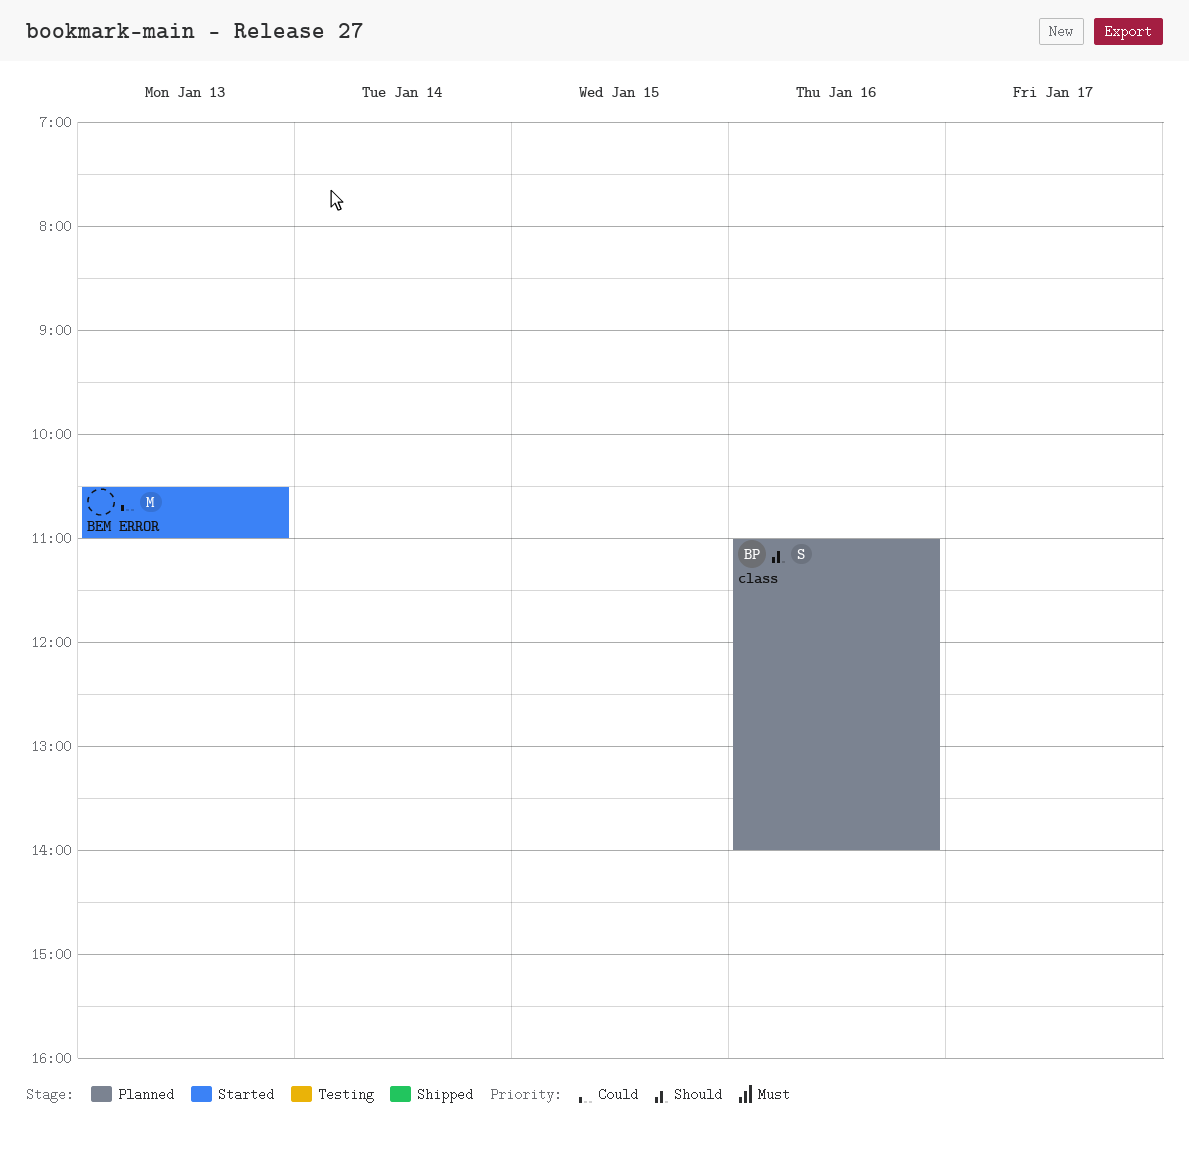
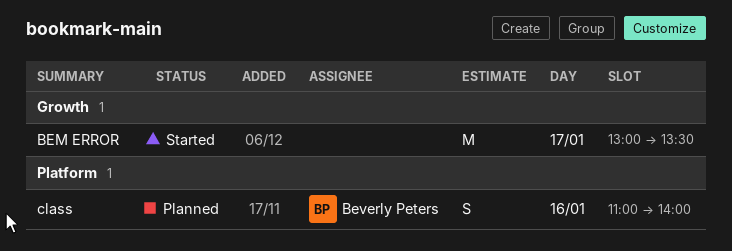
BEM ERROR, day: Jan 13 -> Jan 17
BEM ERROR, begins: 10:30 -> 13:00
BEM ERROR, ends: 11:00 -> 13:30

